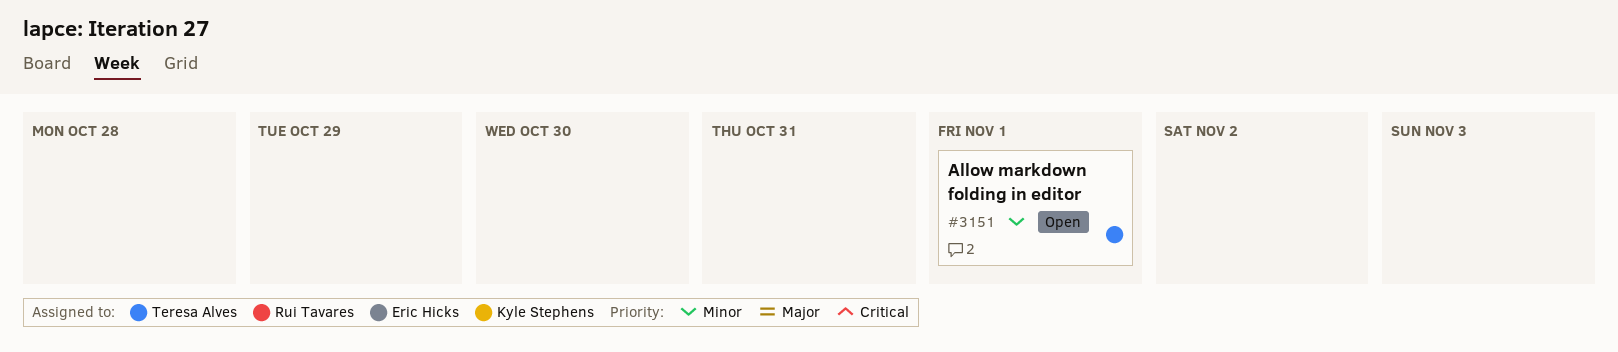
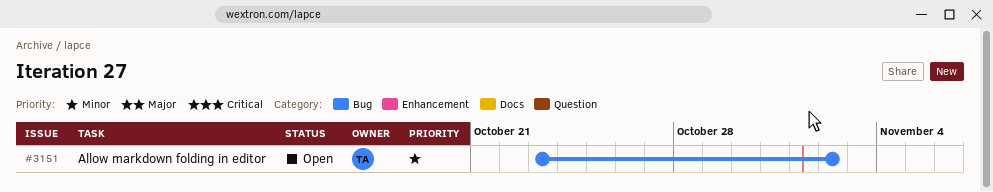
#3151, due: Nov 1 -> Nov 2

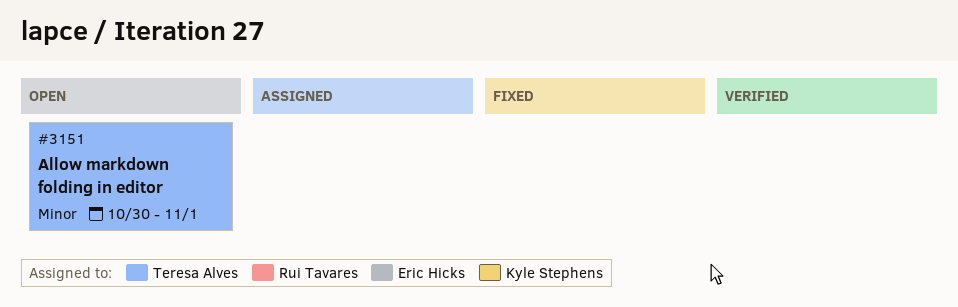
#3151, start: Oct 23 -> Oct 30
#3151, due: Nov 2 -> Nov 1

